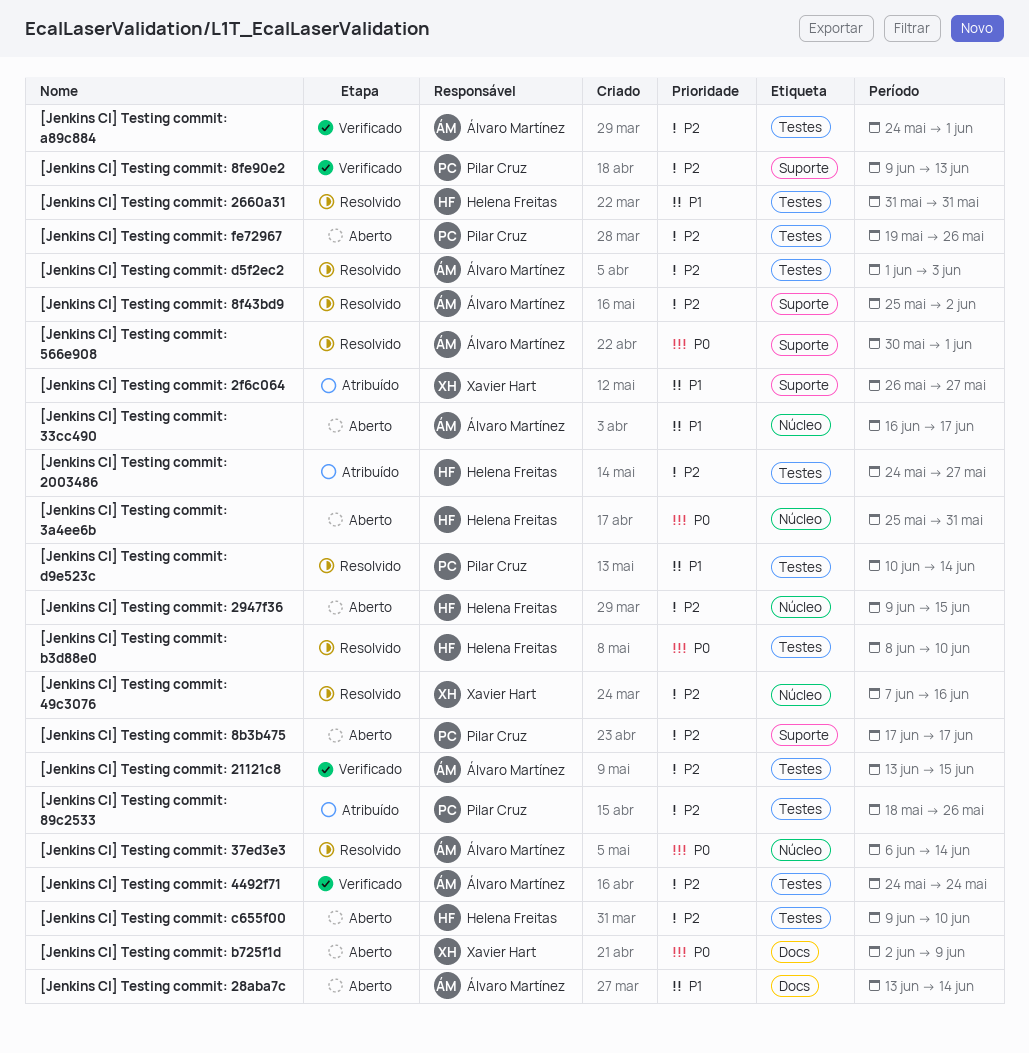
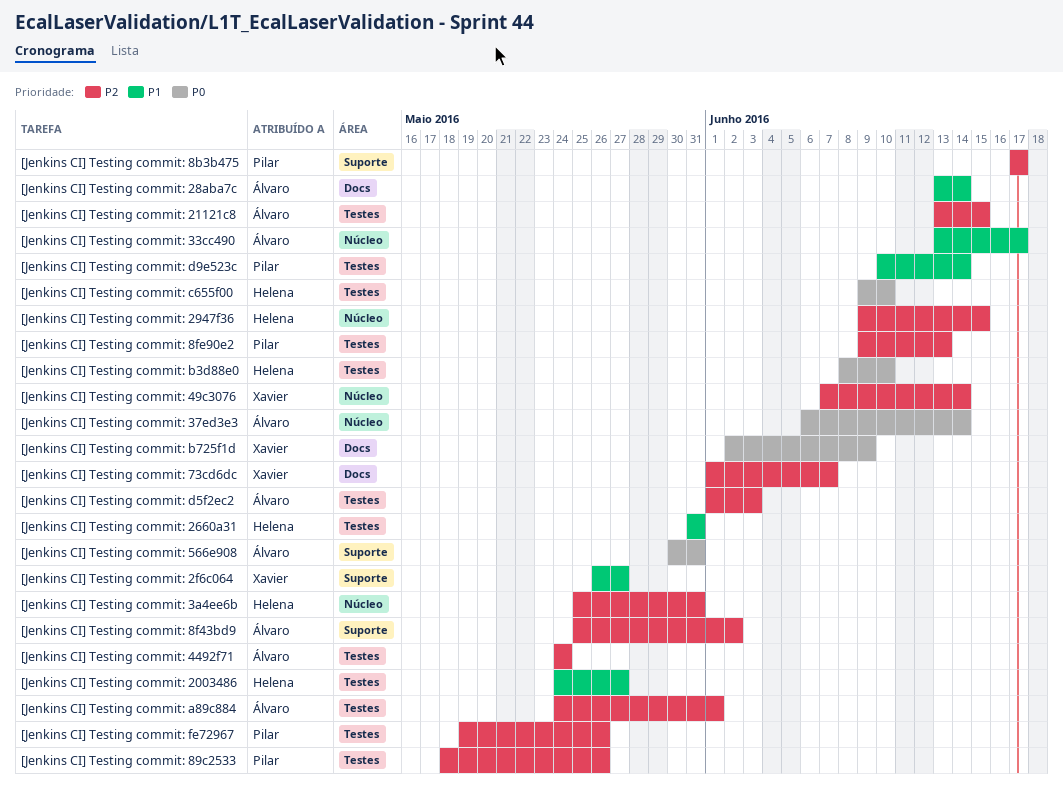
[Jenkins CI] Testing commit: 2003486, priority: P2 -> P1
[Jenkins CI] Testing commit: 33cc490, start: Jun 16 -> Jun 13
[Jenkins CI] Testing commit: 3a4ee6b, priority: P0 -> P2
[Jenkins CI] Testing commit: 49c3076, due: Jun 16 -> Jun 14
[Jenkins CI] Testing commit: 566e908, due: Jun 1 -> May 31
[Jenkins CI] Testing commit: 73cd6dc: none -> present
[Jenkins CI] Testing commit: 8fe90e2, label: Suporte -> Testes
[Jenkins CI] Testing commit: c655f00, priority: P2 -> P0

